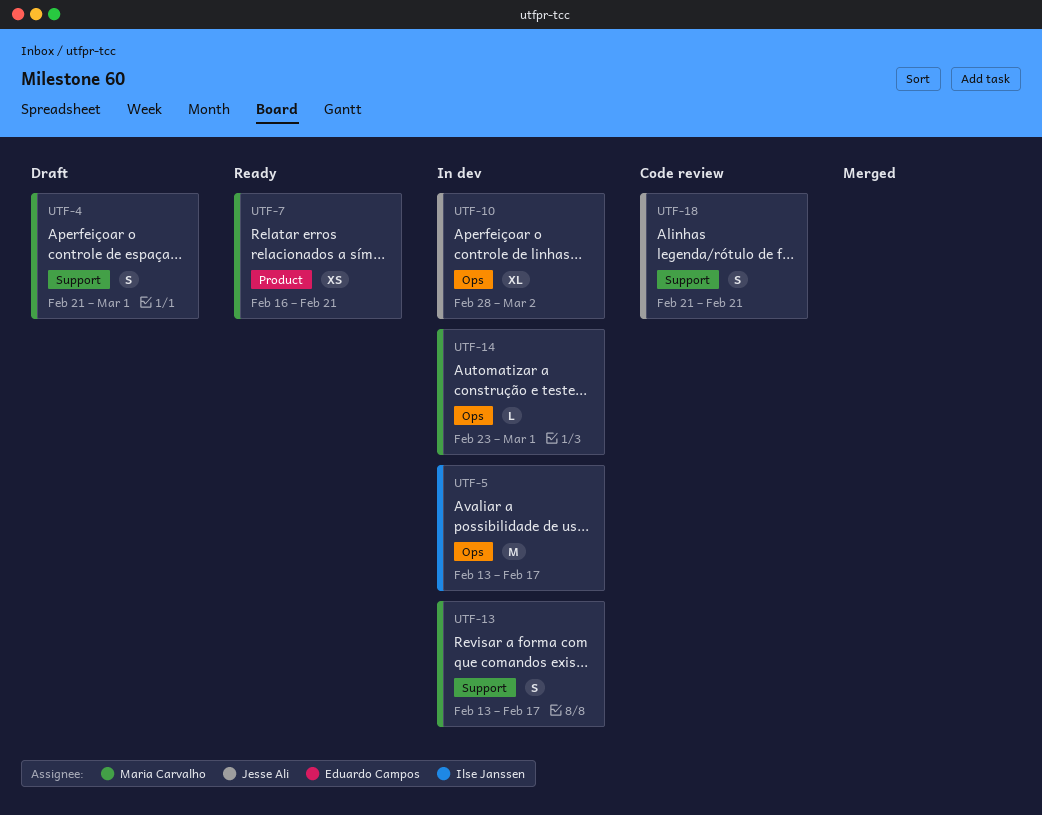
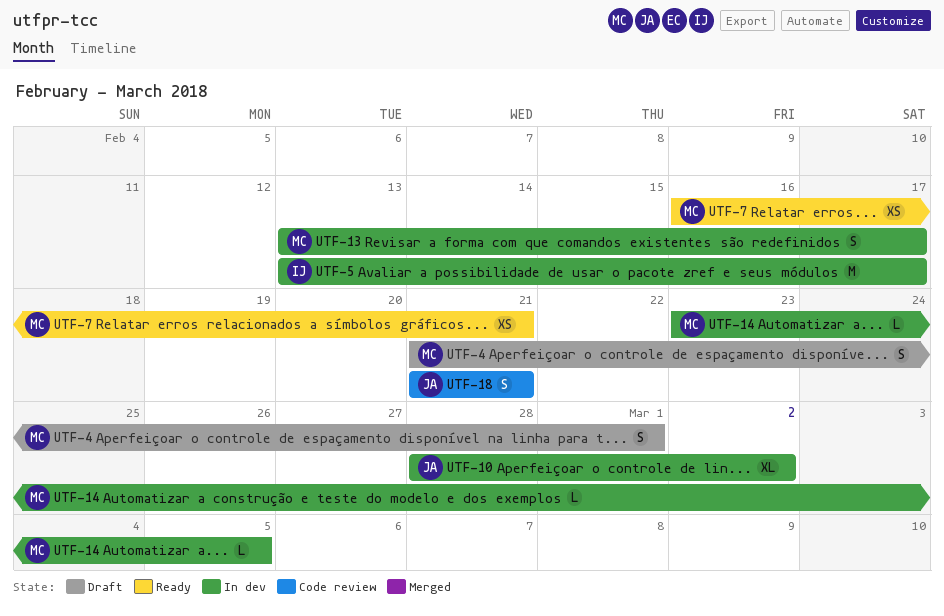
UTF-14, due: Mar 1 -> Mar 5

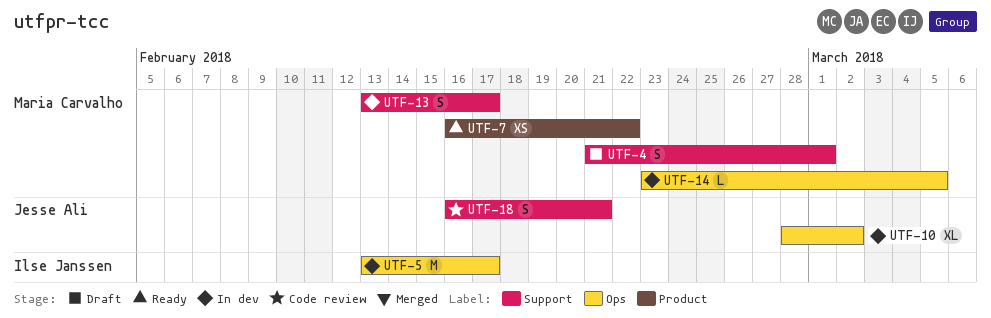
UTF-7, due: Feb 21 -> Feb 22
UTF-18, start: Feb 21 -> Feb 16

